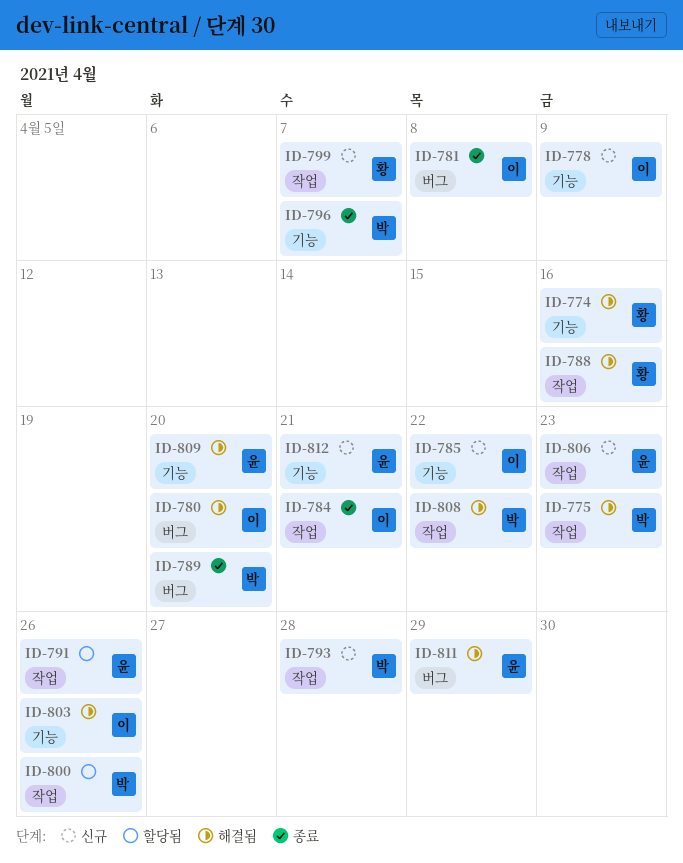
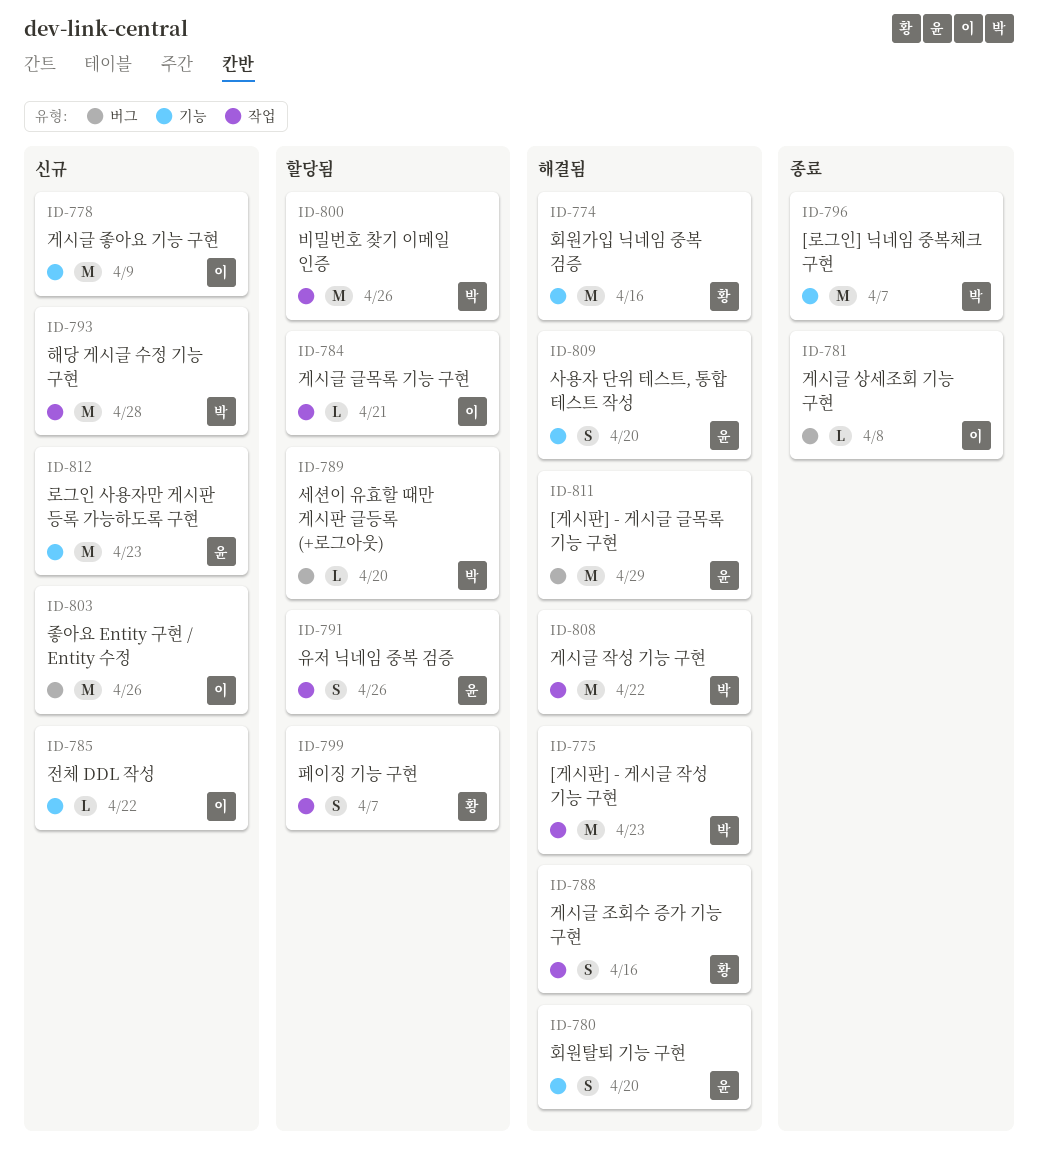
ID-780, owner: 이 -> 윤
ID-780, label: 버그 -> 기능
ID-784, status: 종료 -> 할당됨
ID-789, status: 종료 -> 할당됨
ID-799, status: 신규 -> 할당됨
ID-803, status: 해결됨 -> 신규
ID-803, label: 기능 -> 버그
ID-806: present -> none
ID-812, due: Apr 21 -> Apr 23

